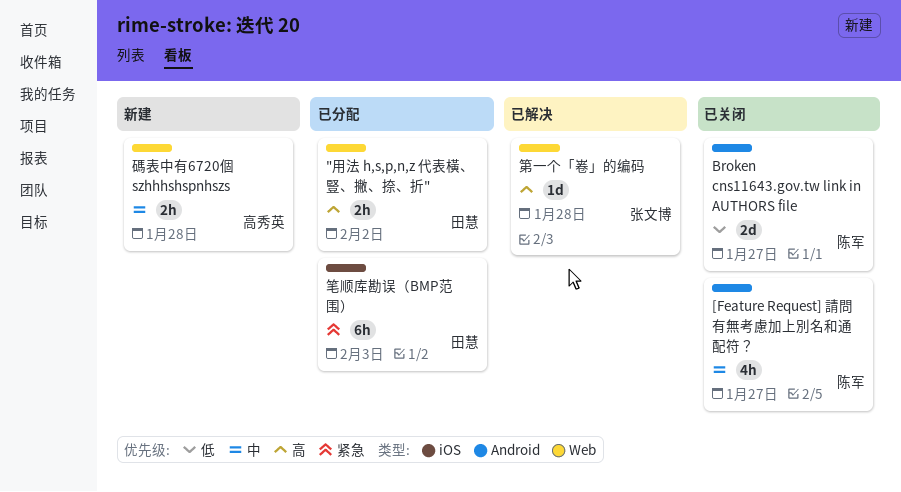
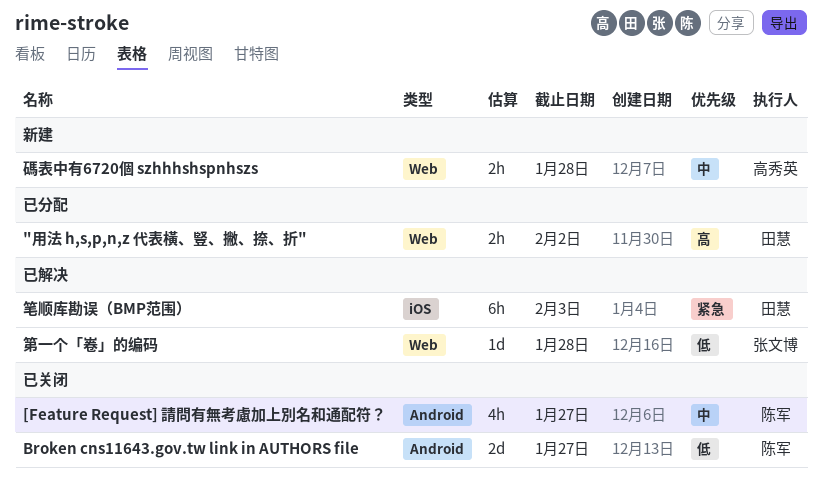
笔顺库勘误（BMP范围）, status: 已分配 -> 已解决
第一个「㟡」的编码, priority: 高 -> 低

